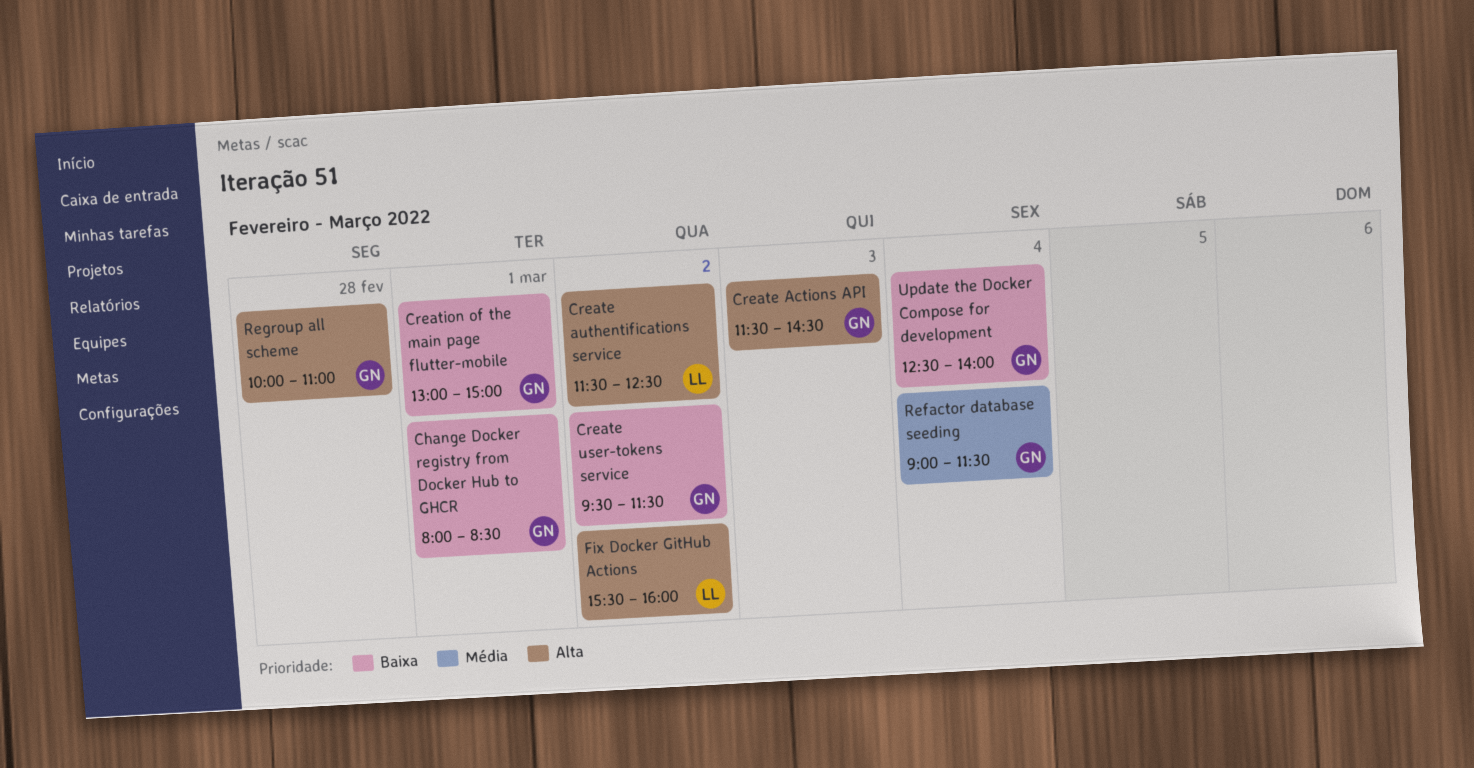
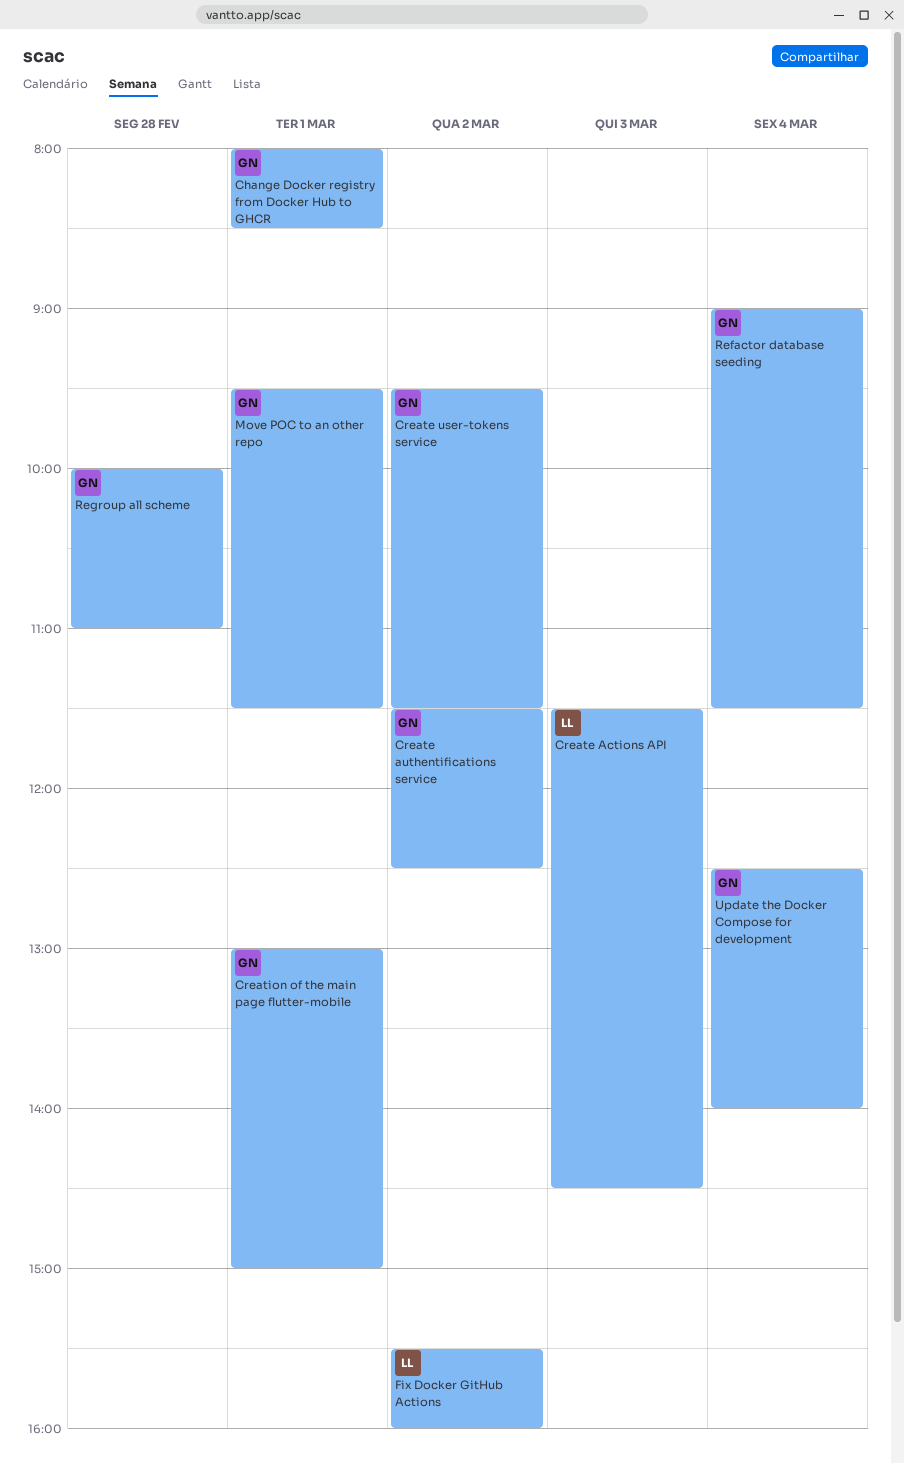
Create Actions API, owner: GN -> LL
Create authentifications service, owner: LL -> GN
Move POC to an other repo: none -> present

